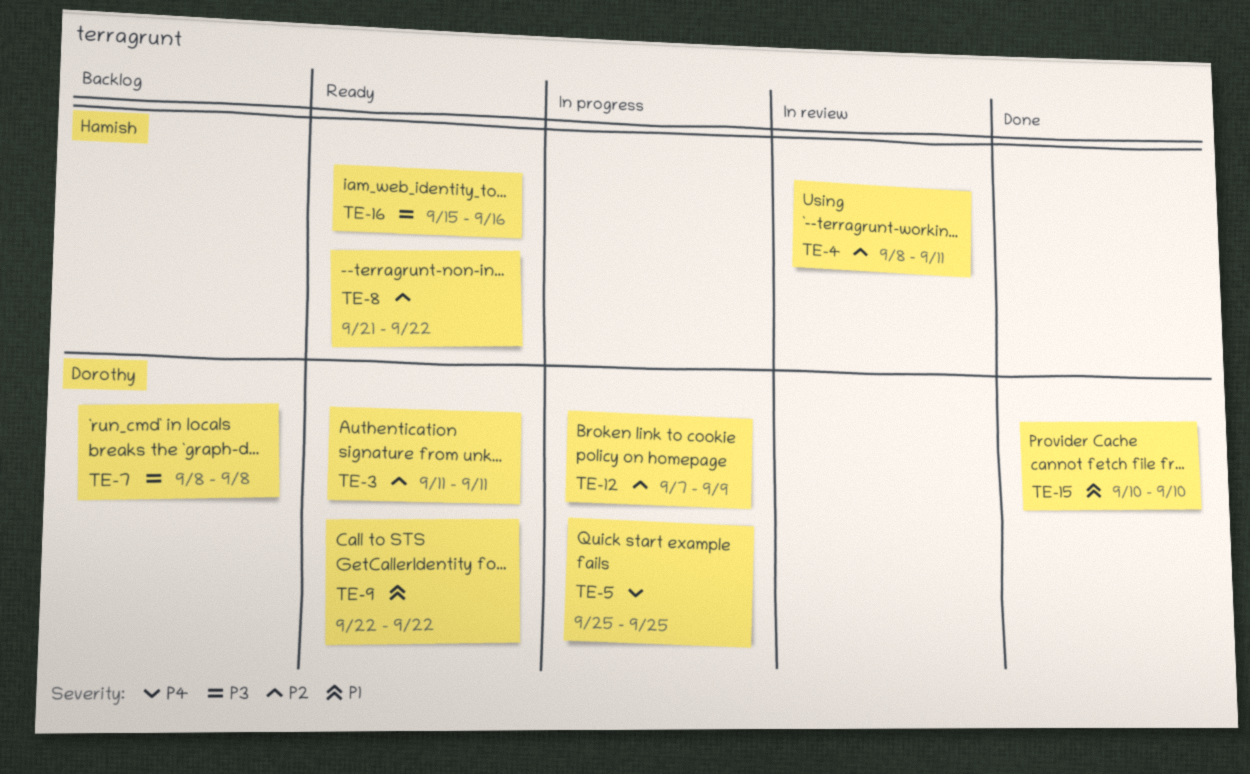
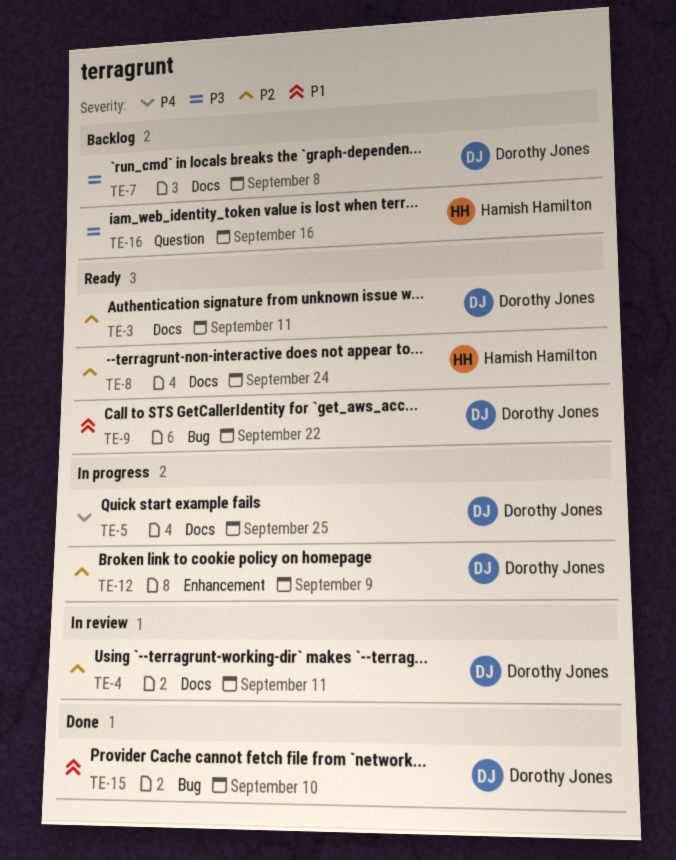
TE-4, owner: Hamish Hamilton -> Dorothy Jones
TE-8, due: Sep 22 -> Sep 24
TE-16, status: Ready -> Backlog

